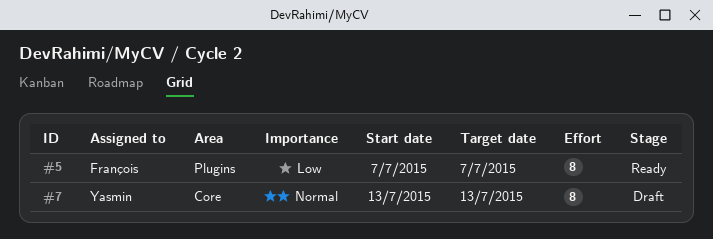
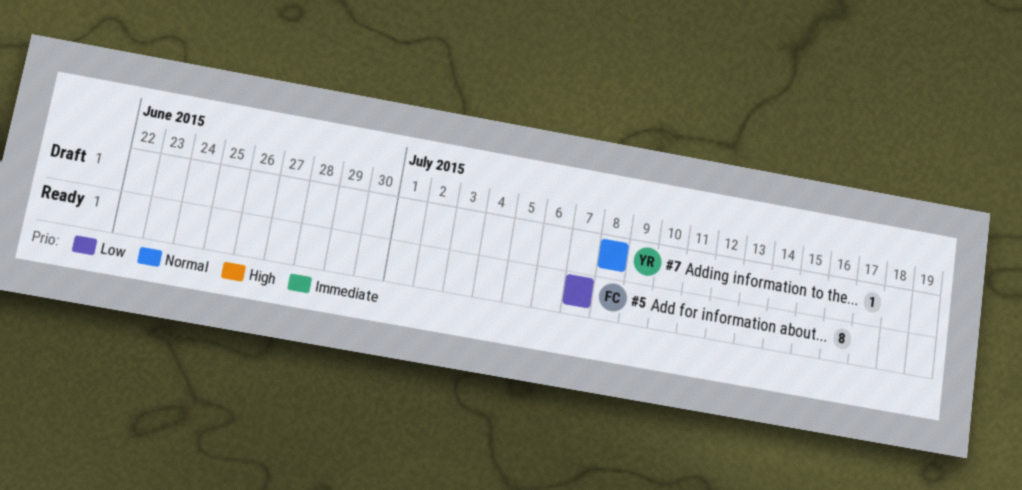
#7, estimate: 8 -> 1
#7, start: Jul 13 -> Jul 8
#7, due: Jul 13 -> Jul 8

